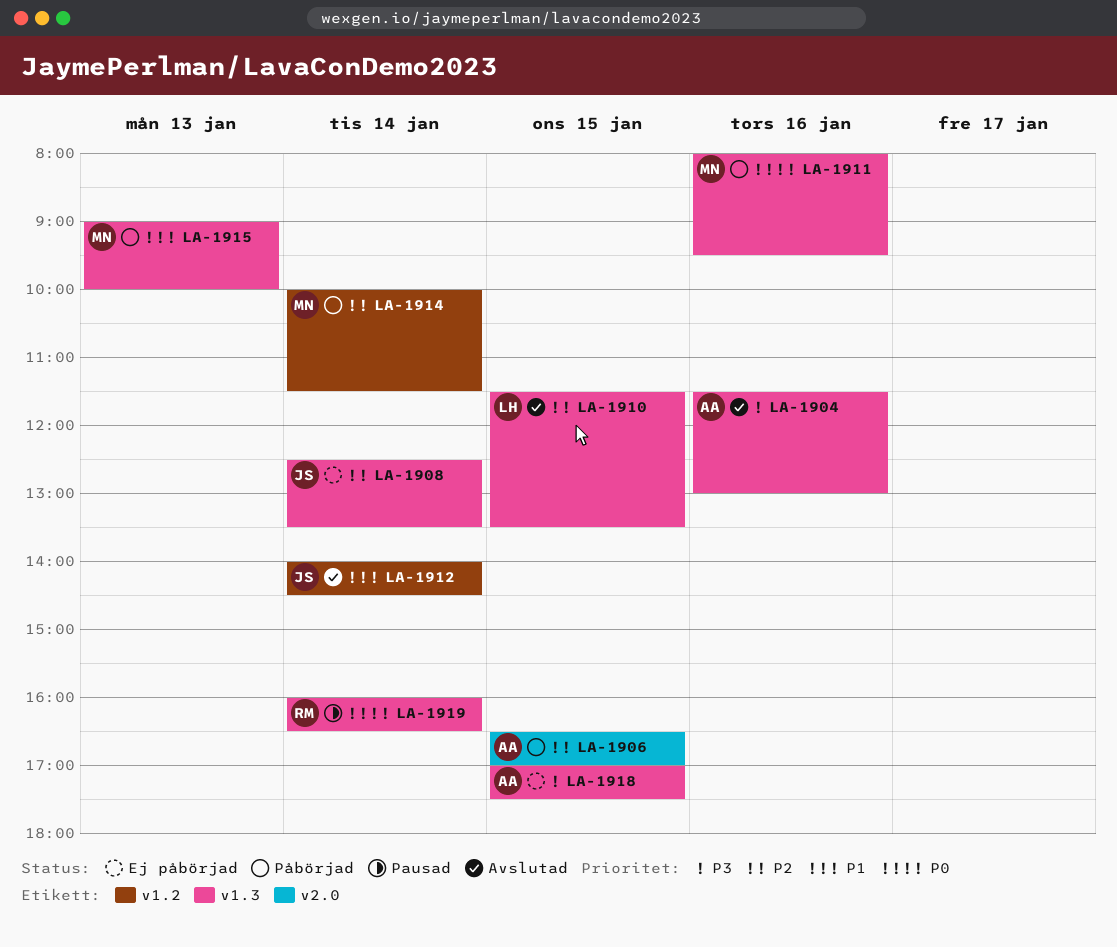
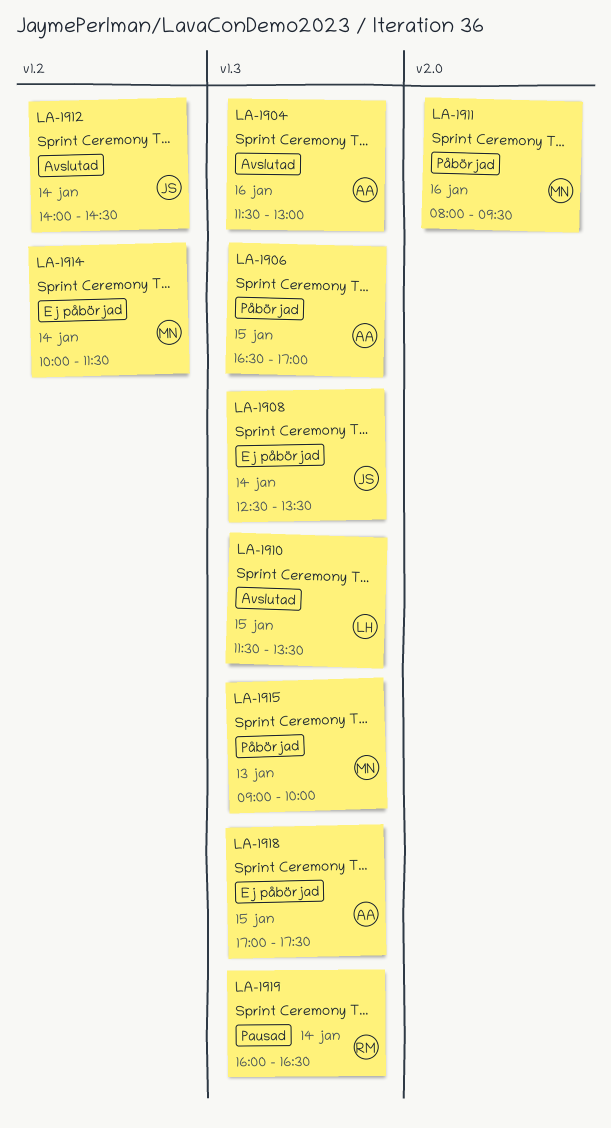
LA-1906, label: v2.0 -> v1.3
LA-1911, label: v1.3 -> v2.0
LA-1914, status: Påbörjad -> Ej påbörjad

